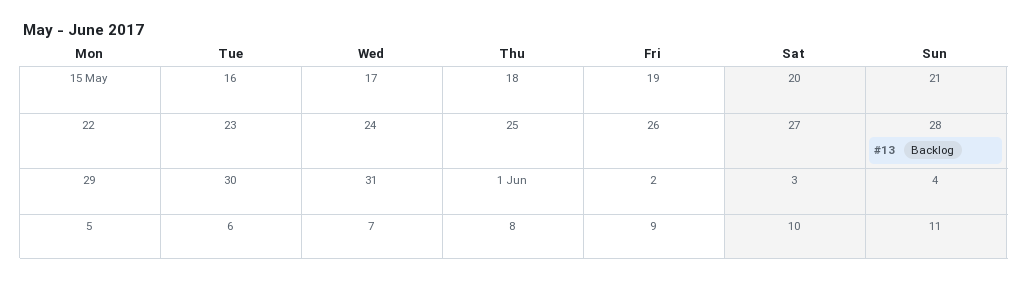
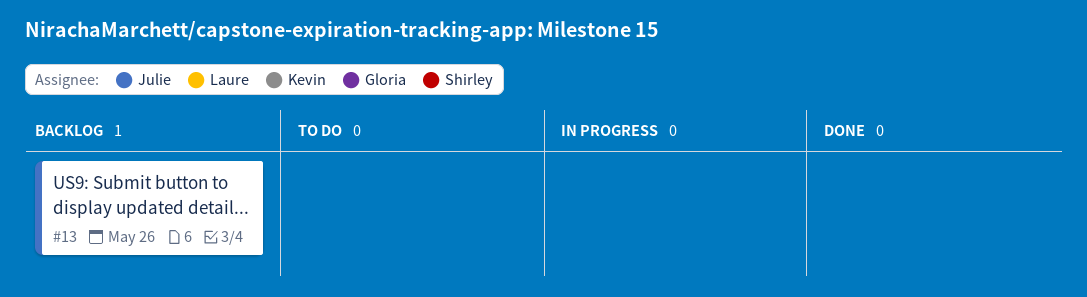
#13, due: May 28 -> May 26

